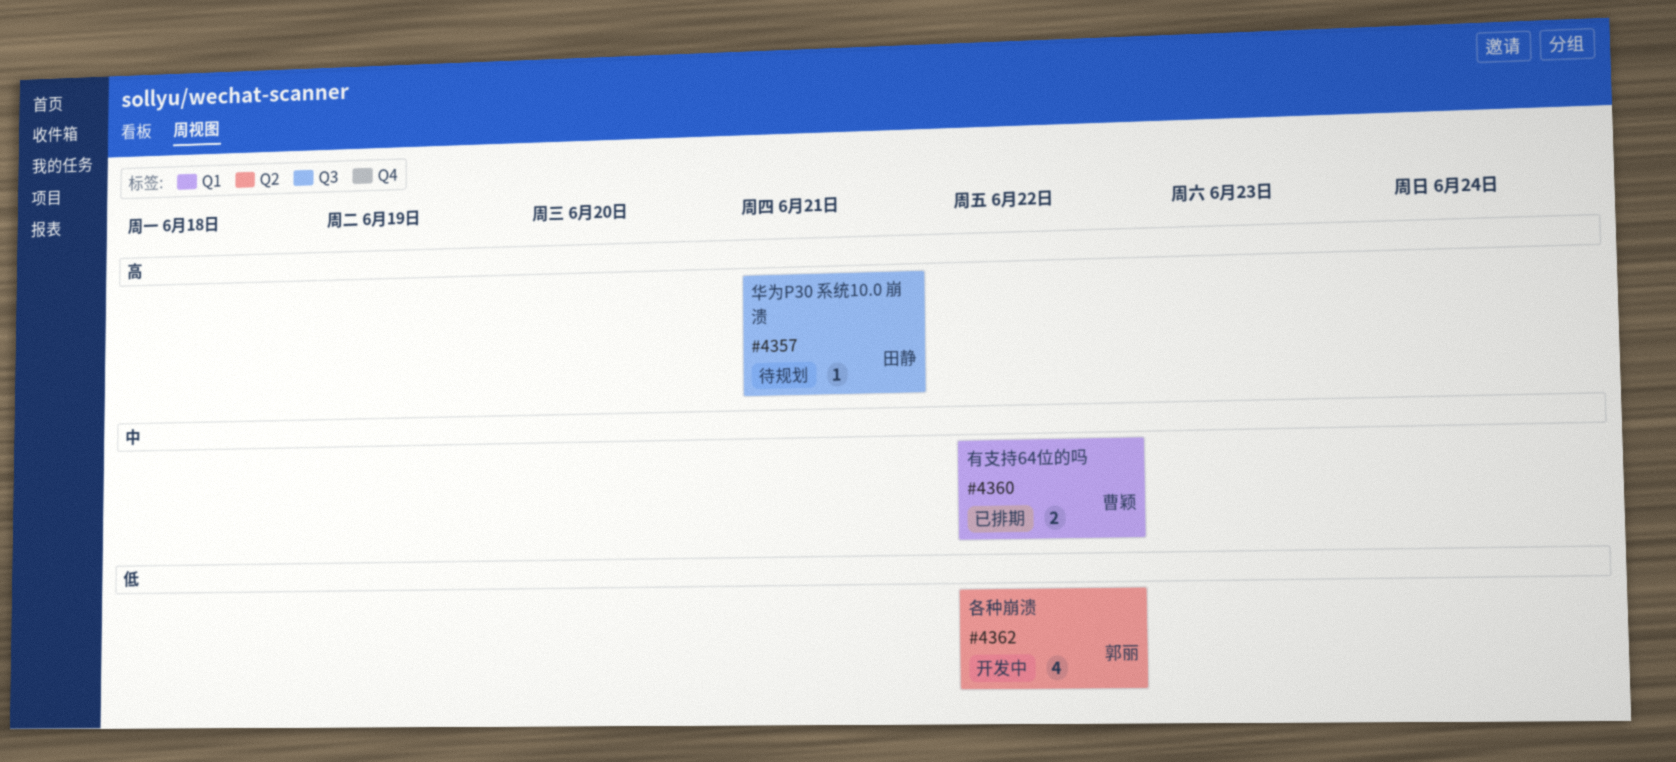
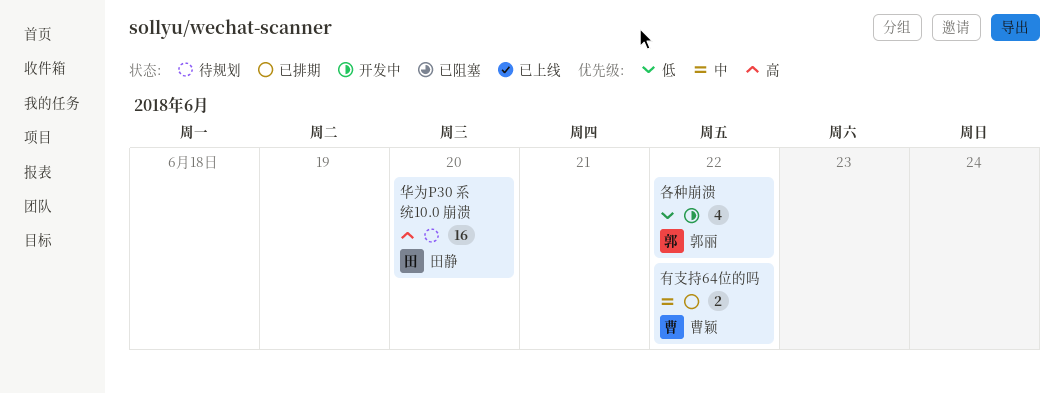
华为P30 系统10.0 崩溃, estimate: 1 -> 16
华为P30 系统10.0 崩溃, due: Jun 21 -> Jun 20

